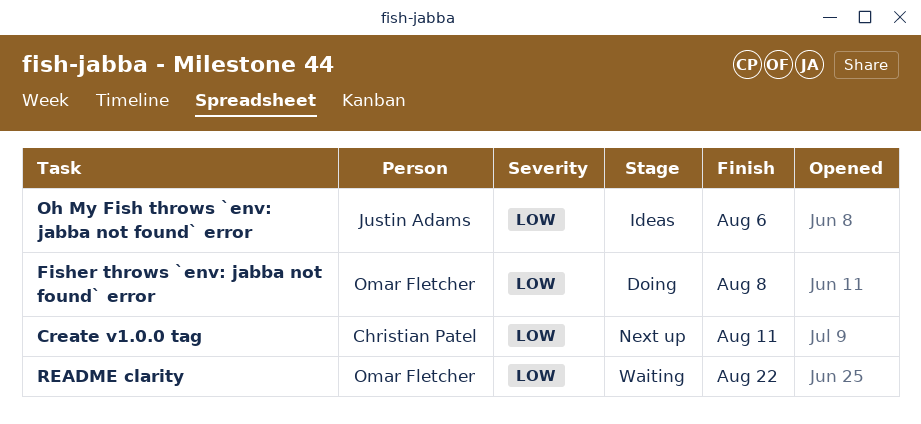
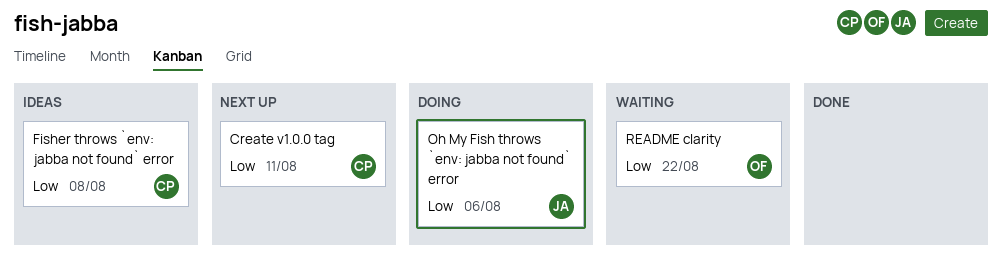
Fisher throws `env: jabba not found` error, status: Doing -> Ideas
Fisher throws `env: jabba not found` error, owner: Omar Fletcher -> Christian Patel
Oh My Fish throws `env: jabba not found` error, status: Ideas -> Doing

